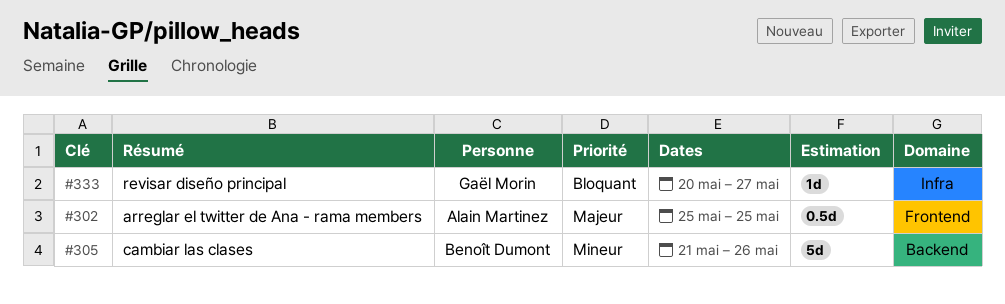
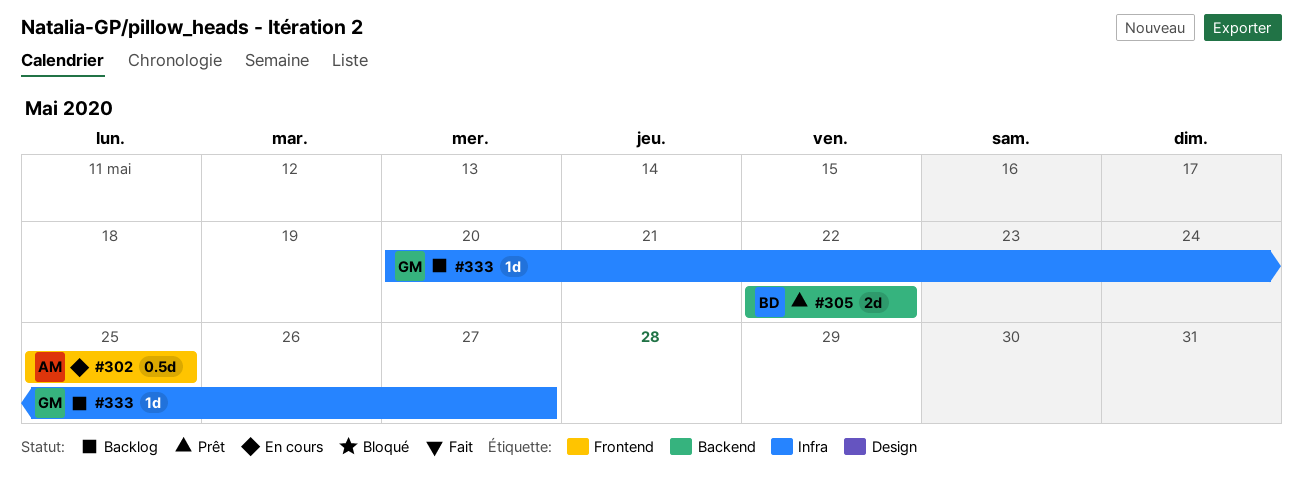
#305, estimate: 5d -> 2d
#305, start: May 21 -> May 22
#305, due: May 26 -> May 22

